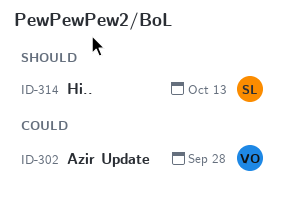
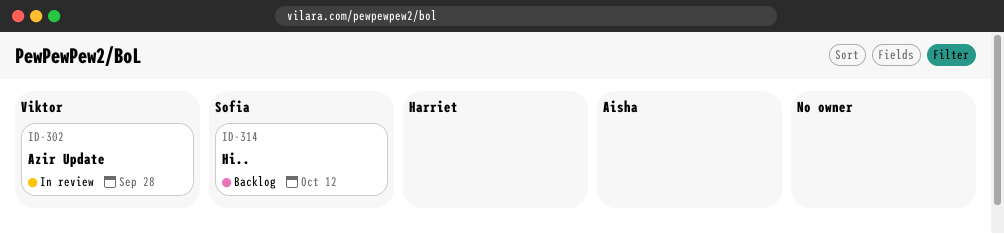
ID-314, due: Oct 13 -> Oct 12

